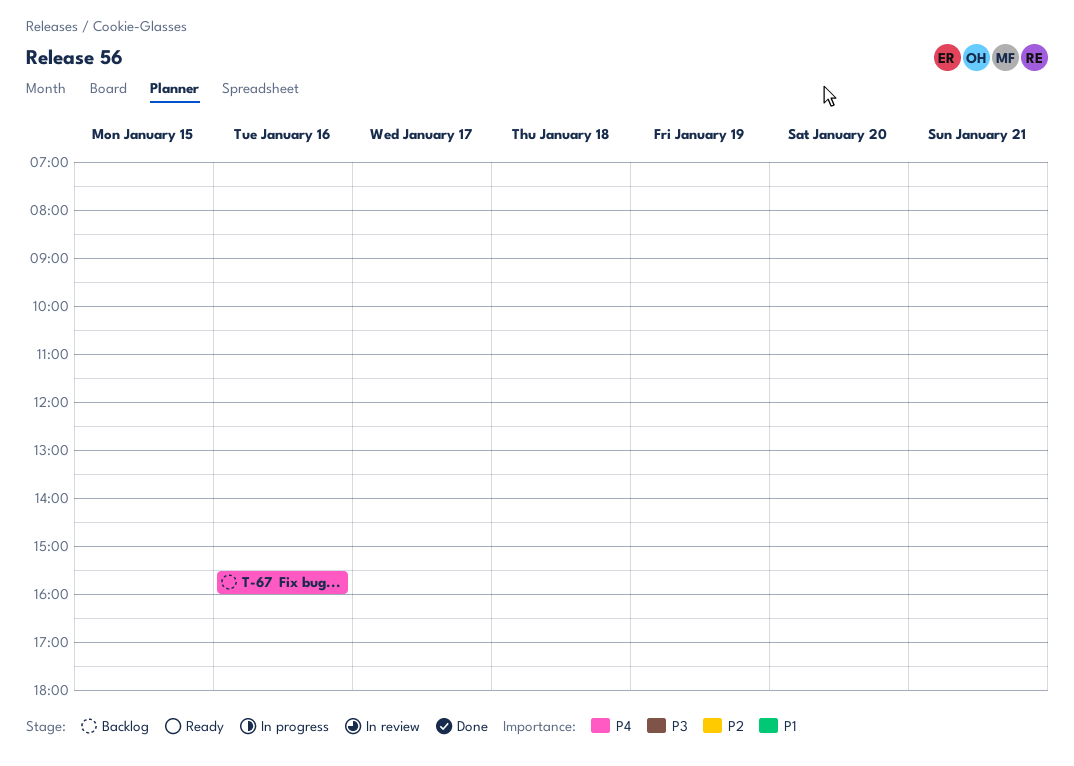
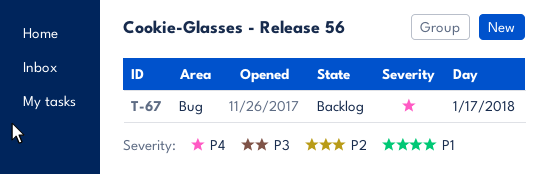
T-67, day: Jan 16 -> Jan 17

